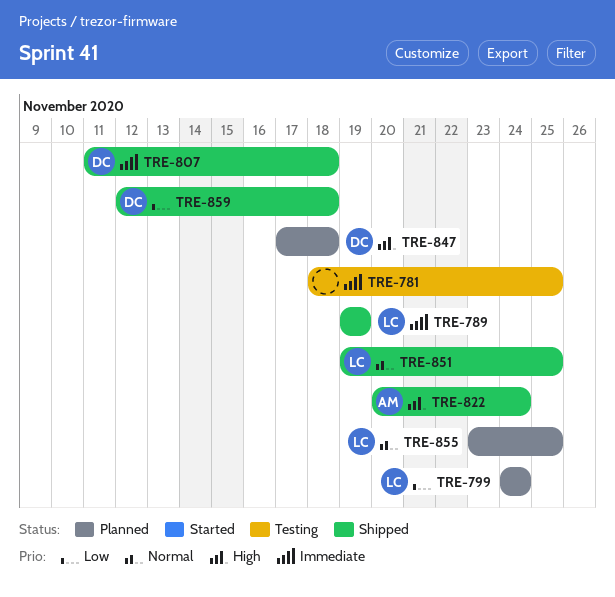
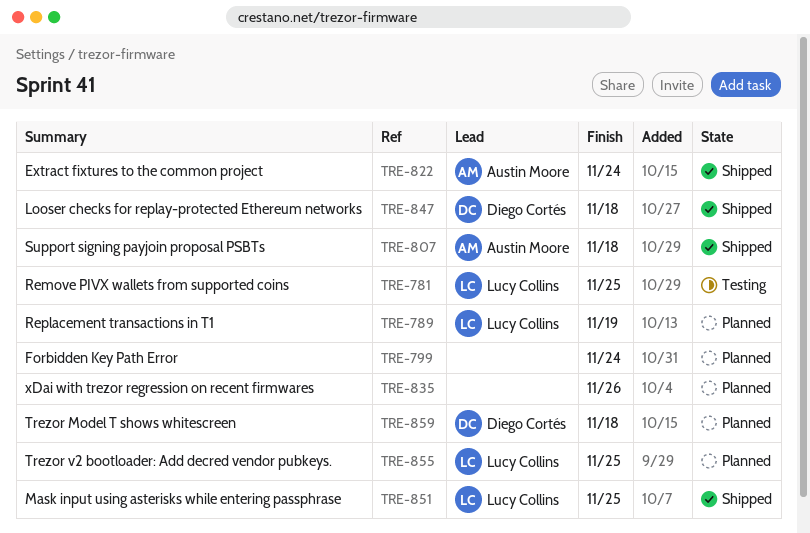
TRE-781, owner: none -> Lucy Collins
TRE-789, status: Shipped -> Planned
TRE-799, owner: Lucy Collins -> none
TRE-807, owner: Diego Cortés -> Austin Moore
TRE-835: none -> present
TRE-847, status: Planned -> Shipped
TRE-859, status: Shipped -> Planned

